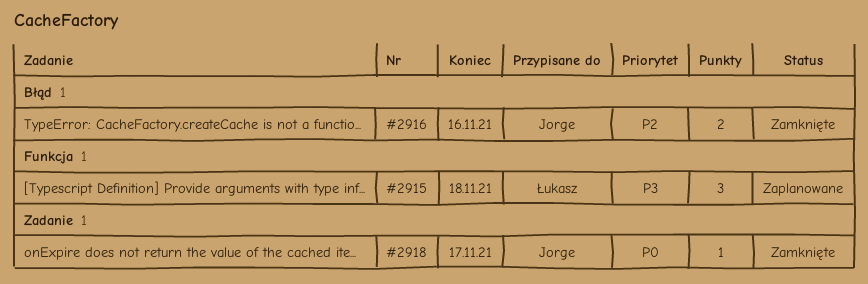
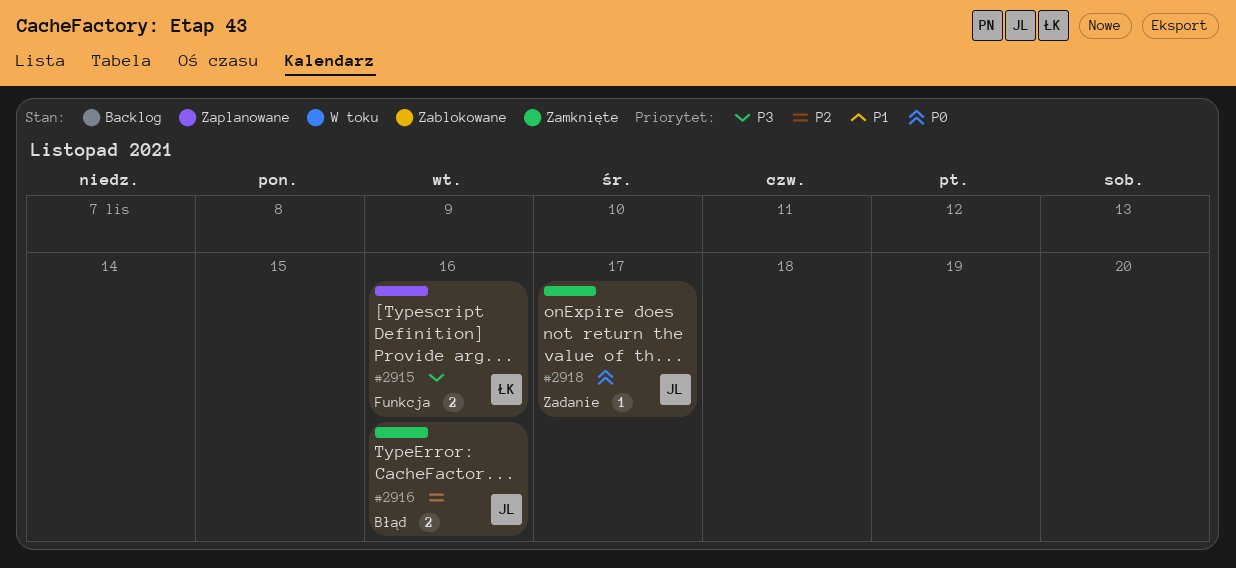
#2915, estimate: 3 -> 2
#2915, due: Nov 18 -> Nov 16

